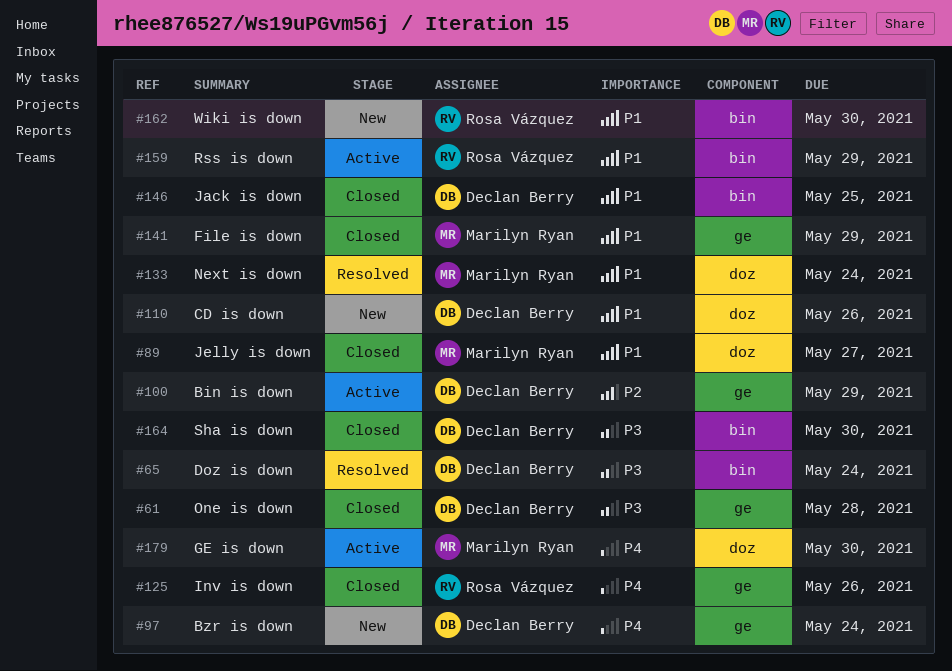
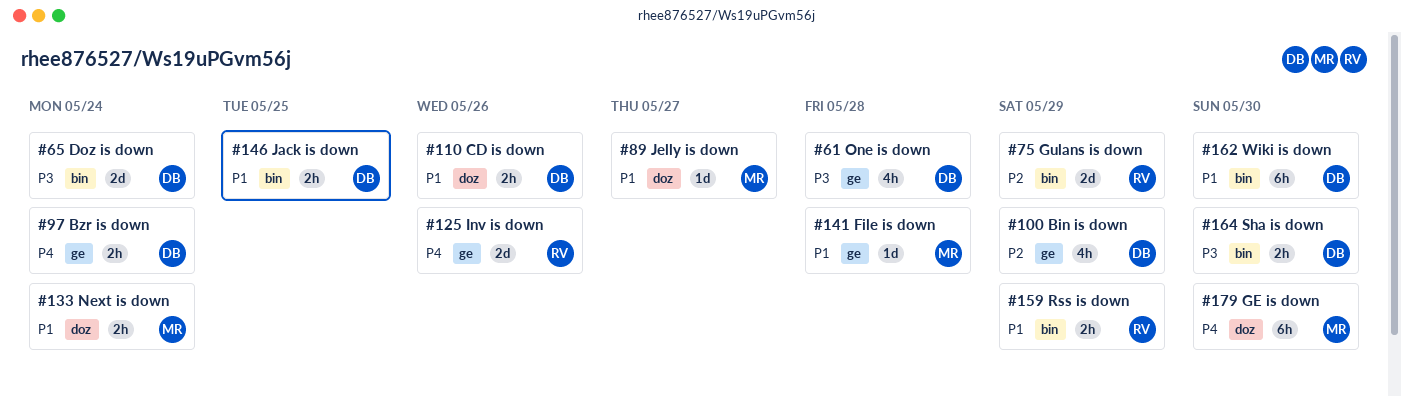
#75: none -> present
#141, due: May 29 -> May 28
#162, owner: Rosa Vázquez -> Declan Berry

